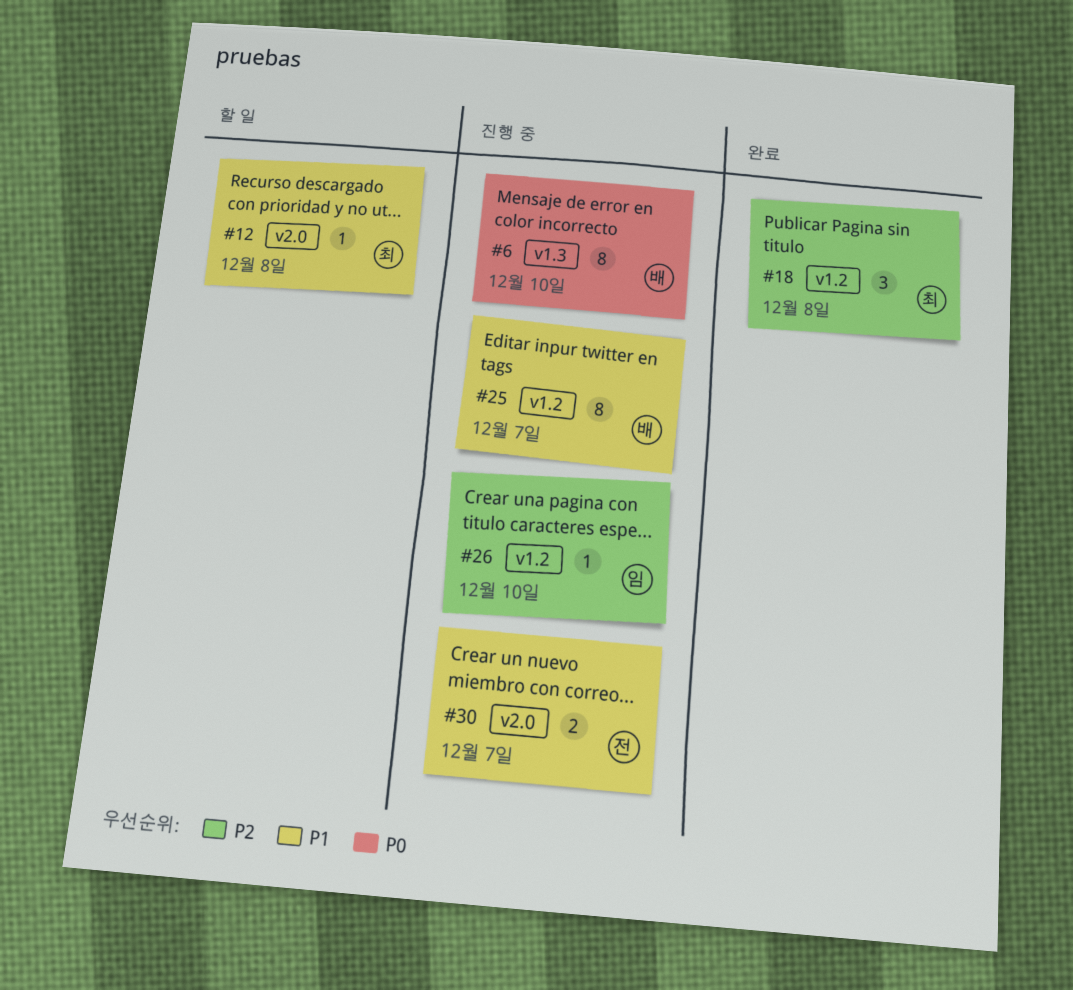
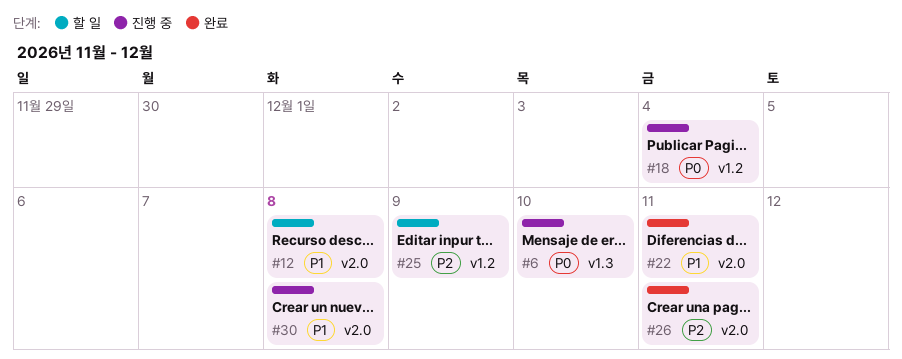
#18, status: 완료 -> 진행 중
#18, priority: P2 -> P0
#18, due: Dec 8 -> Dec 4
#22: none -> present
#25, status: 진행 중 -> 할 일
#25, priority: P1 -> P2
#25, due: Dec 7 -> Dec 9
#26, status: 진행 중 -> 완료
#26, label: v1.2 -> v2.0
#26, due: Dec 10 -> Dec 11
#30, due: Dec 7 -> Dec 8

